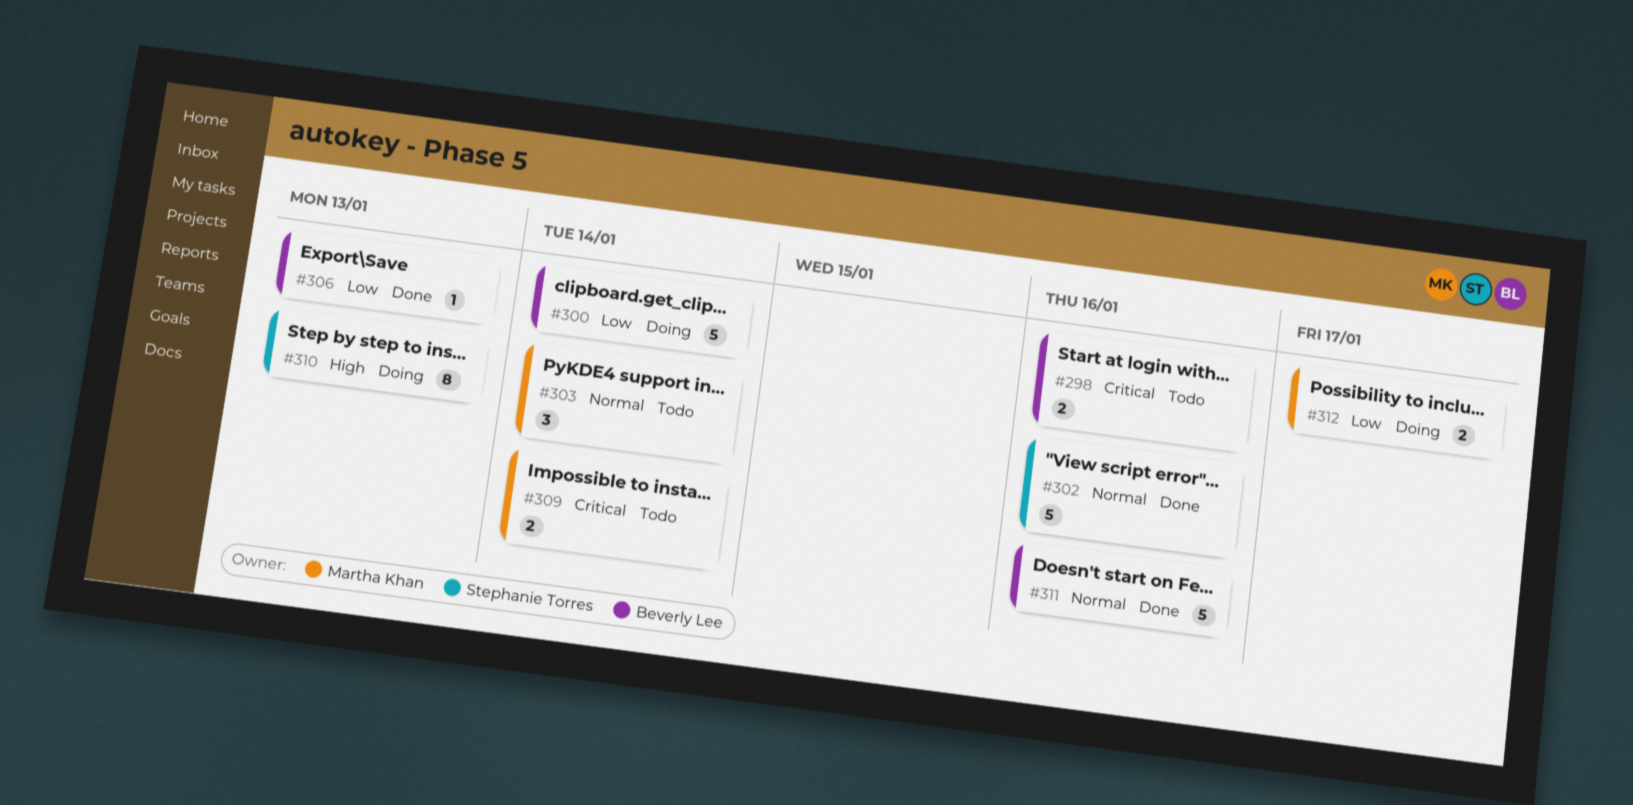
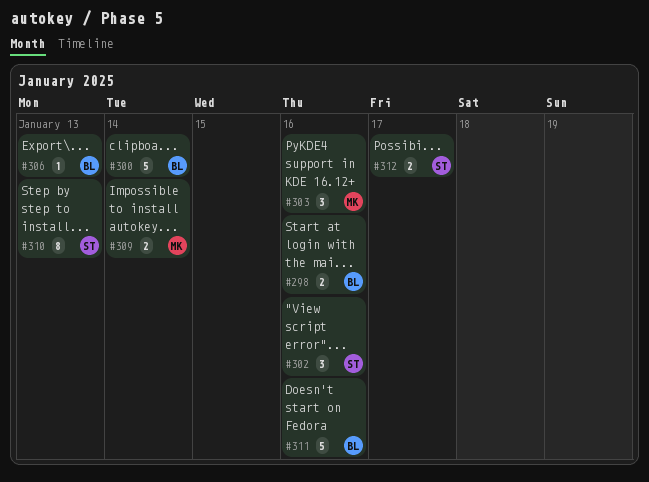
#302, estimate: 5 -> 3
#303, due: Jan 14 -> Jan 16
#312, owner: Martha Khan -> Stephanie Torres

